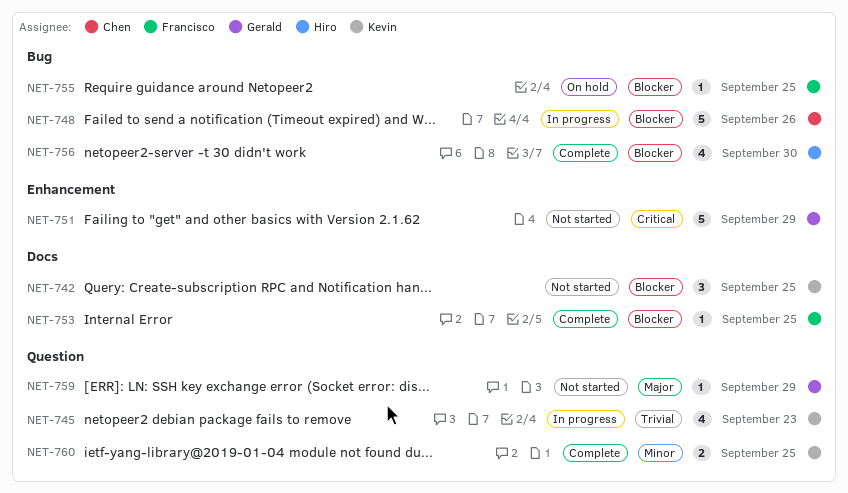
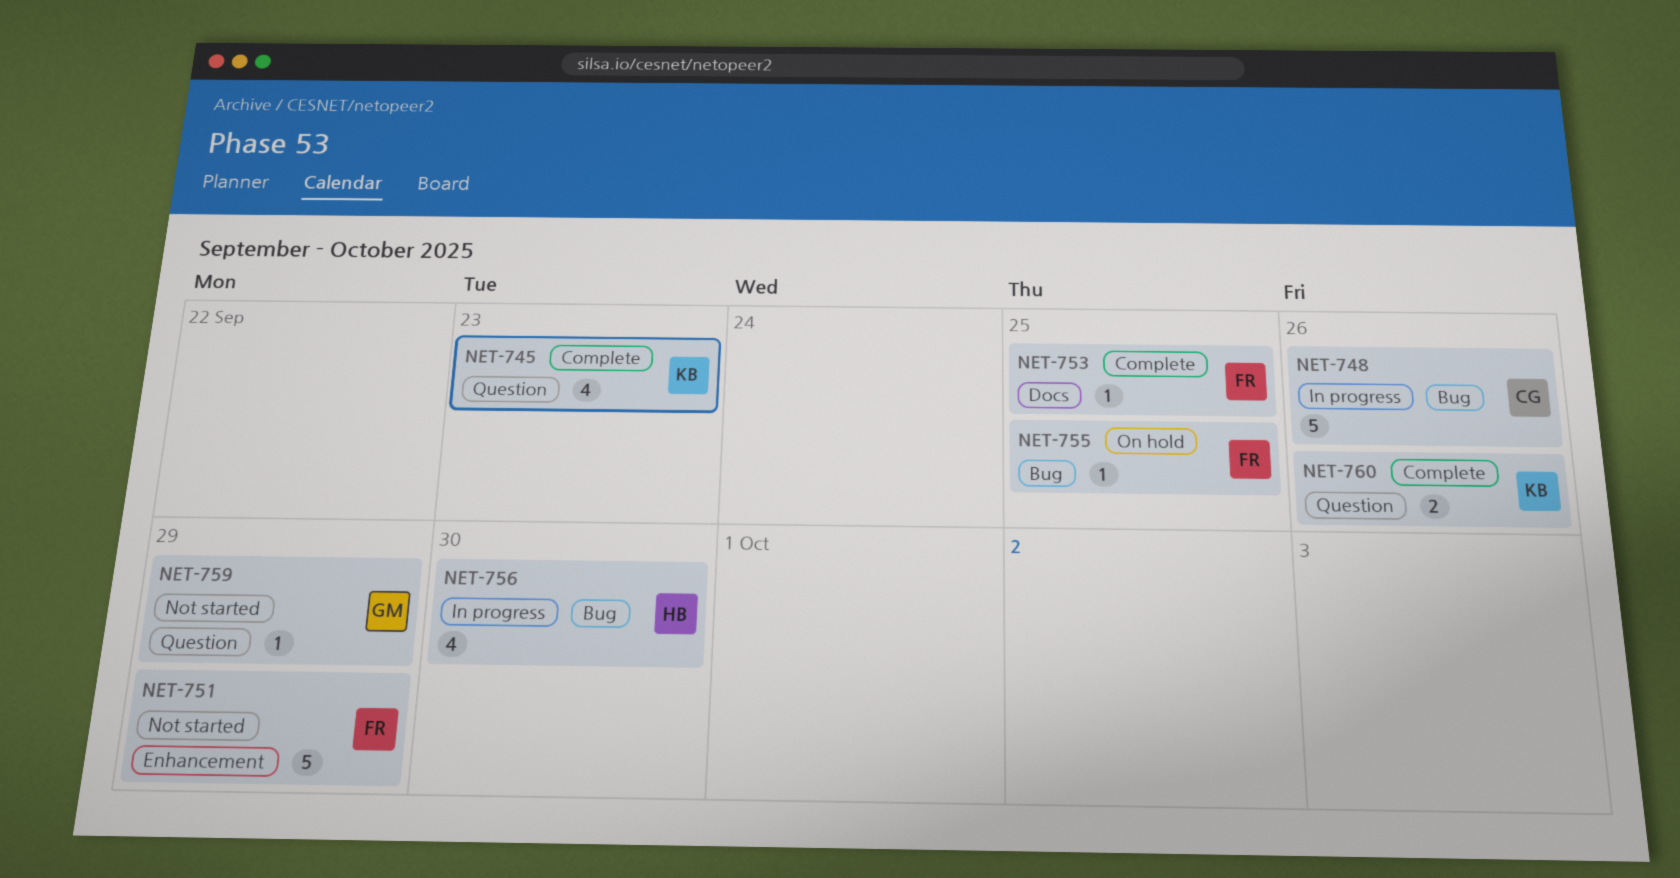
NET-742: present -> none
NET-745, status: In progress -> Complete
NET-751, owner: Gerald -> Francisco
NET-756, status: Complete -> In progress
NET-760, due: Sep 25 -> Sep 26

